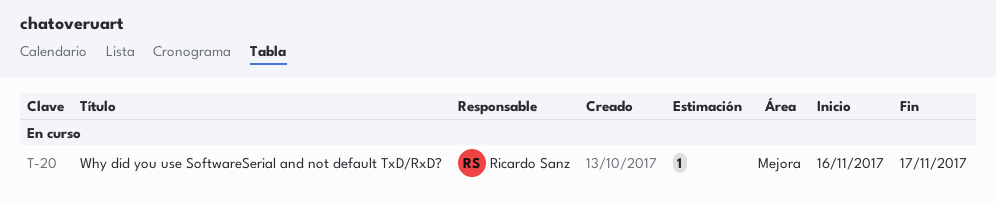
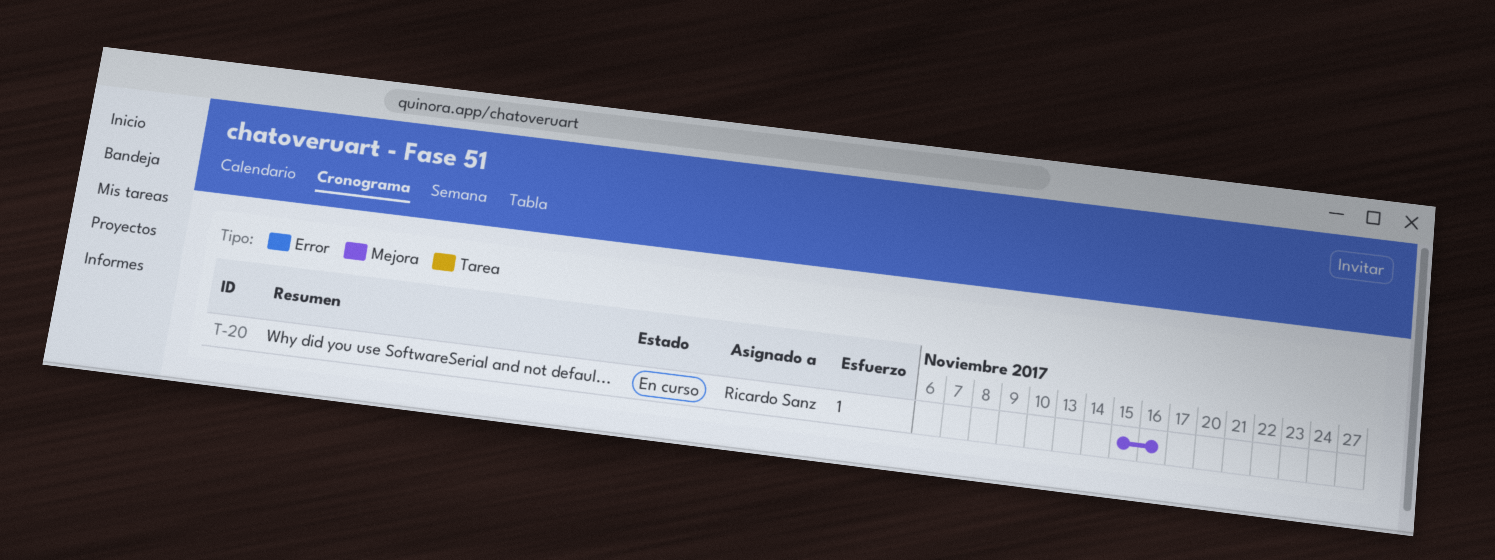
T-20, start: Nov 16 -> Nov 15
T-20, due: Nov 17 -> Nov 16

